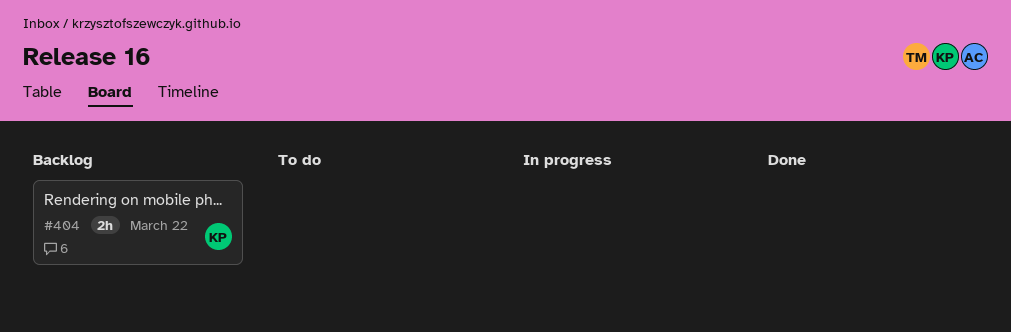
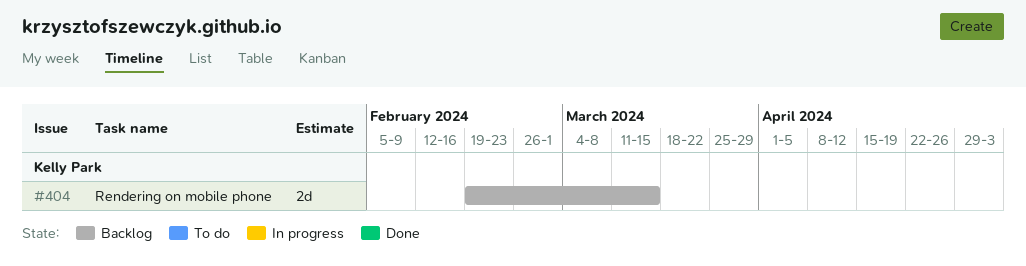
#404, estimate: 2h -> 2d
#404, due: Mar 22 -> Mar 15

